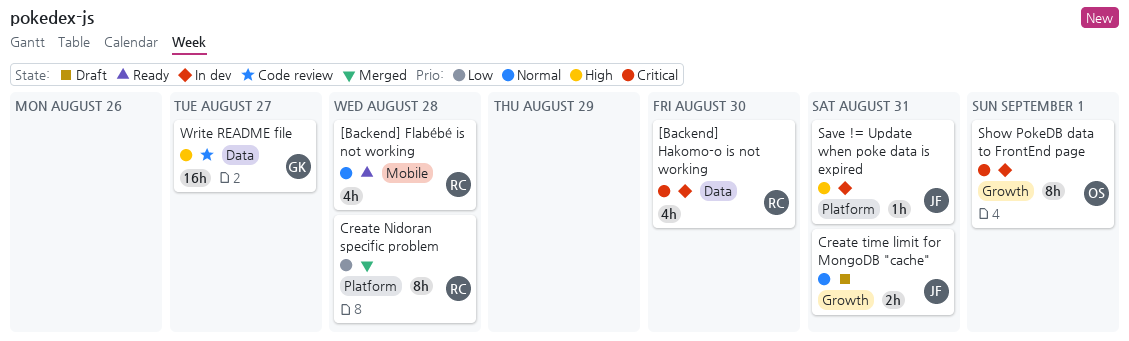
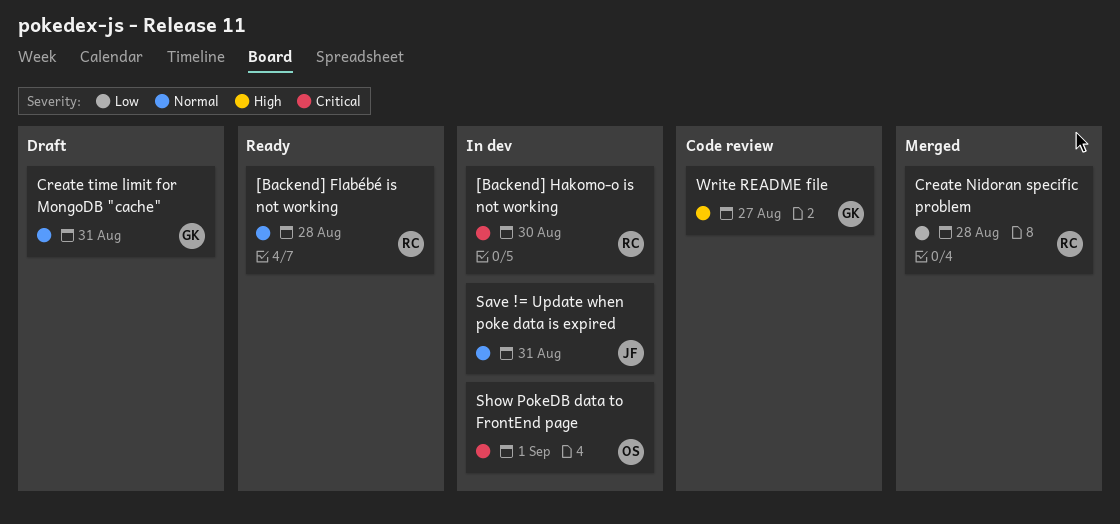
Create time limit for MongoDB "cache", owner: JF -> GK
Save != Update when poke data is expired, priority: High -> Normal

